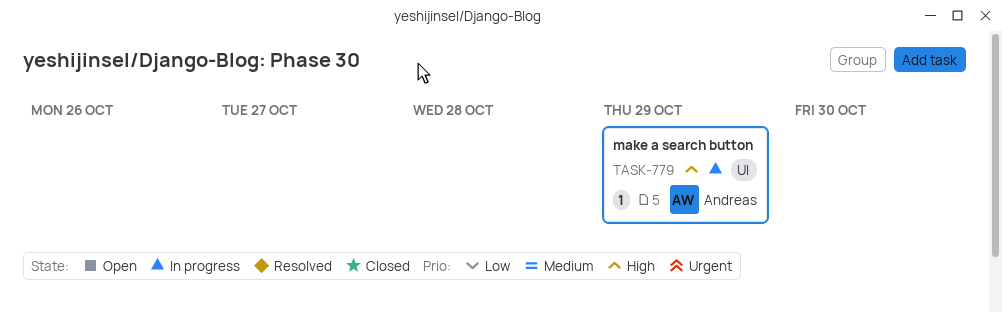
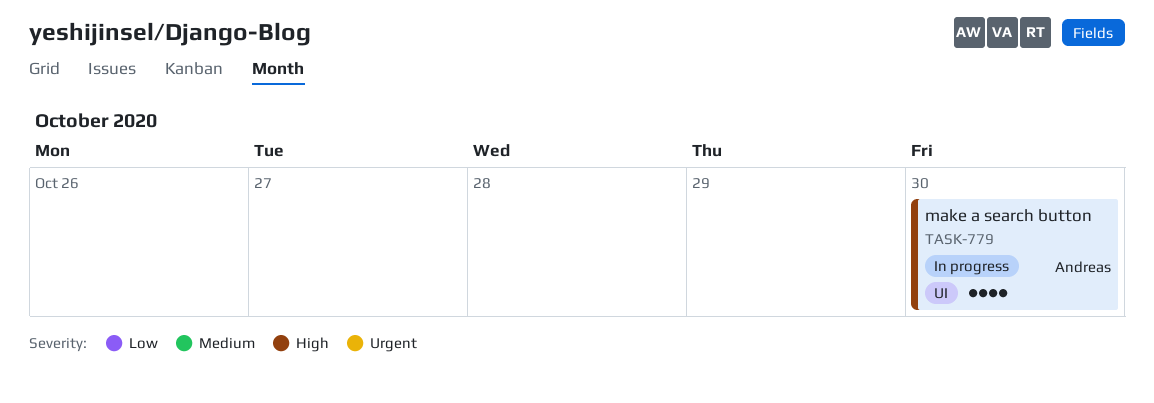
TASK-779, estimate: 1 -> 4
TASK-779, due: Oct 29 -> Oct 30

